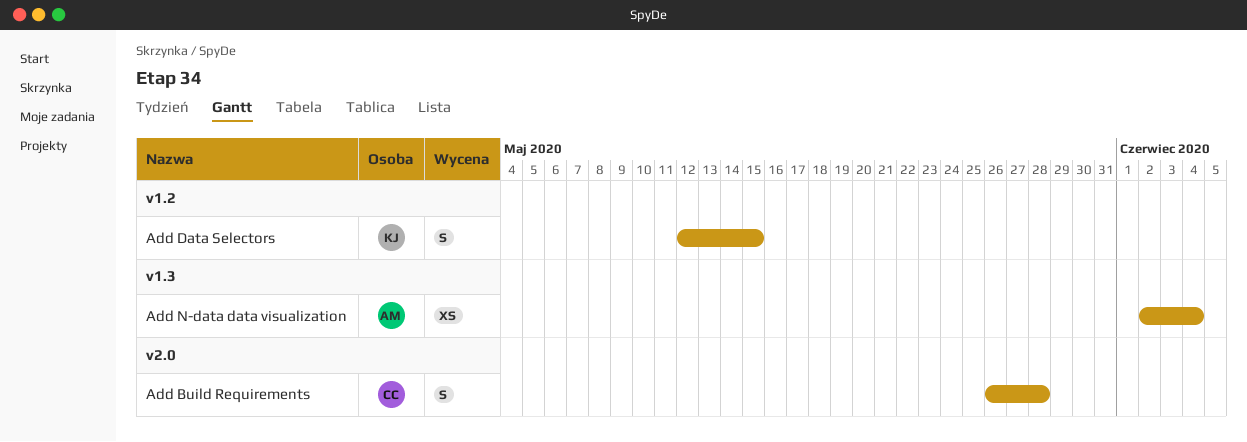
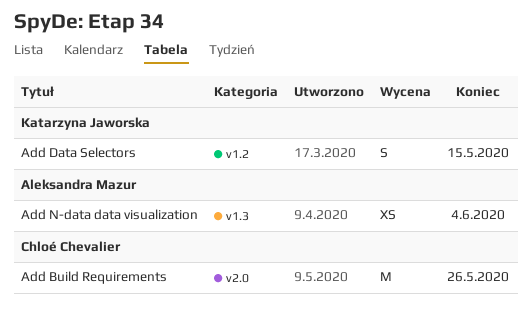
Add Build Requirements, estimate: S -> M
Add Build Requirements, due: May 28 -> May 26

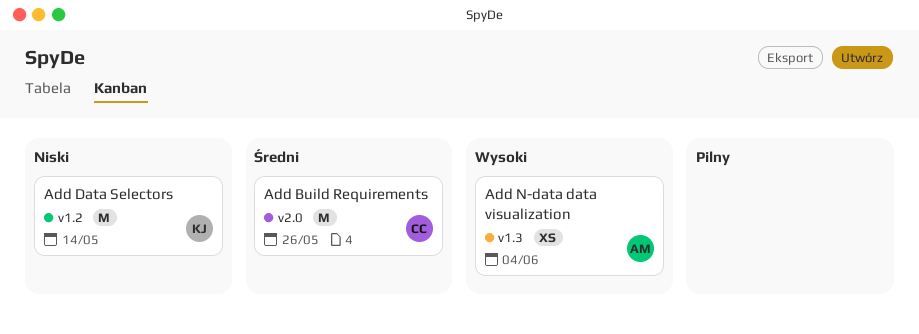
Add Data Selectors, estimate: S -> M
Add Data Selectors, due: May 15 -> May 14

